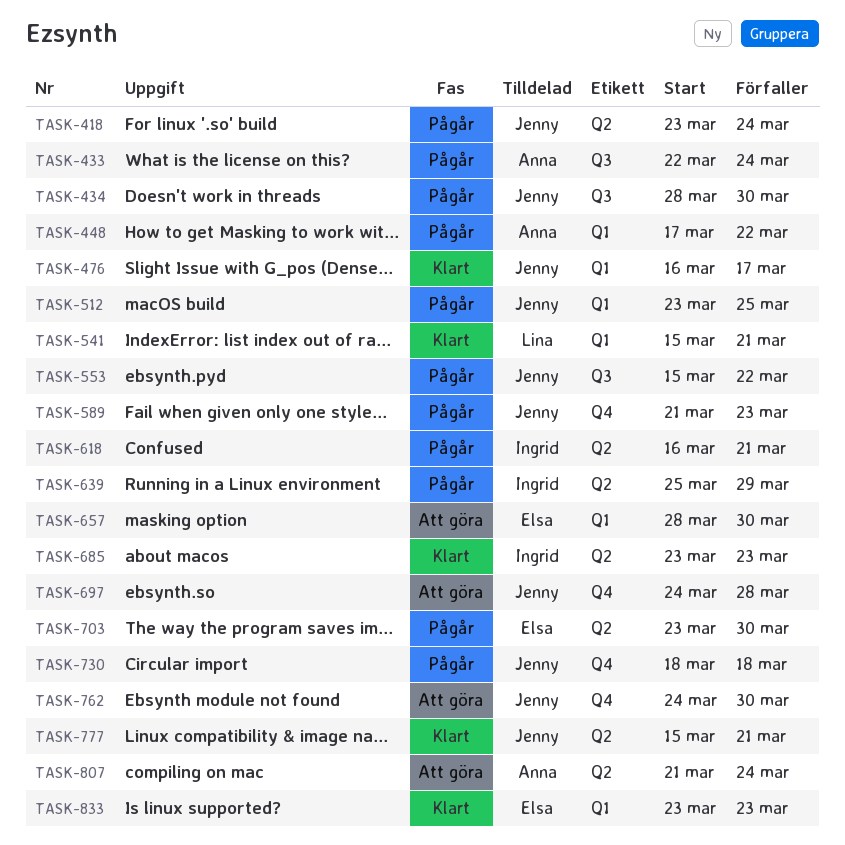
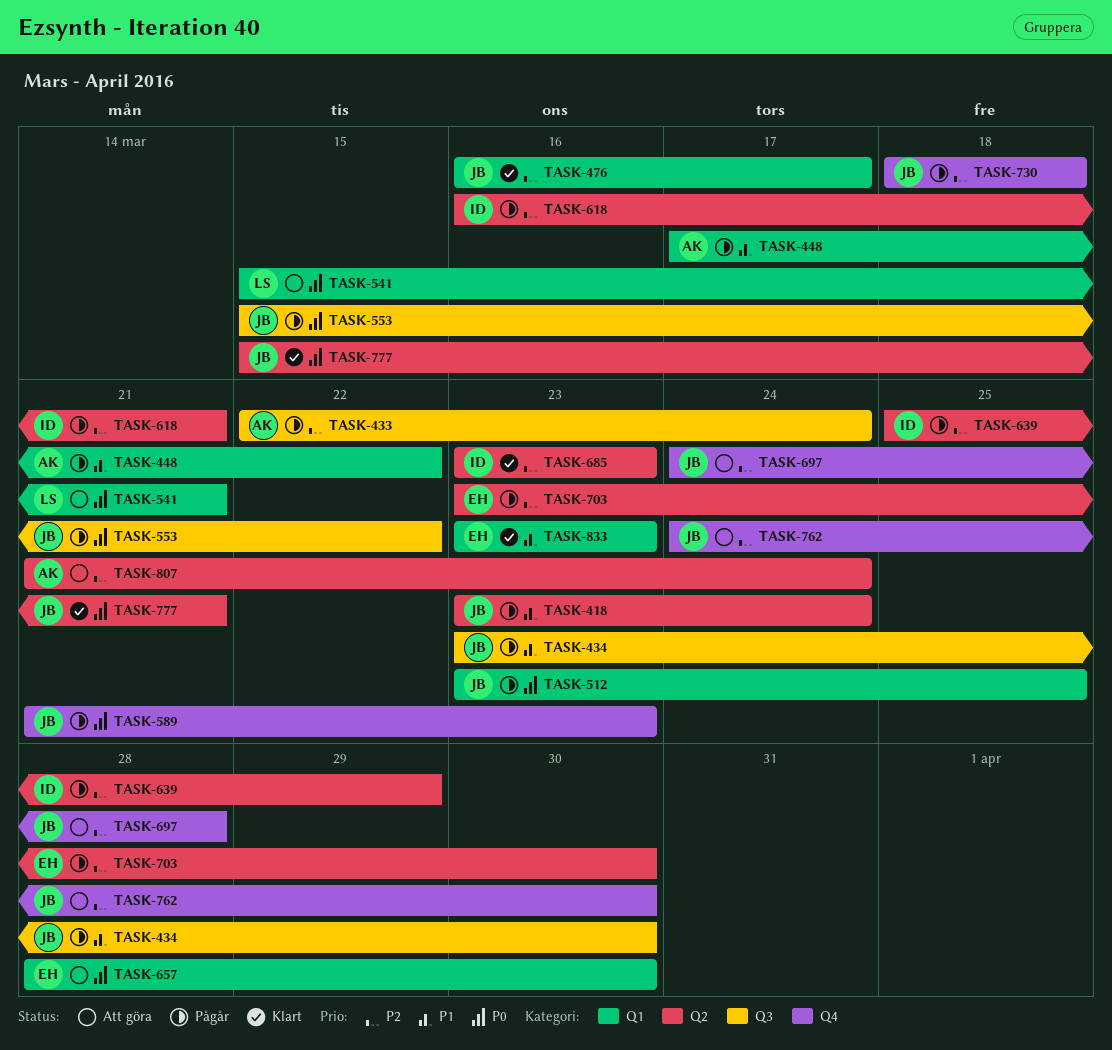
TASK-434, start: Mar 28 -> Mar 23
TASK-541, status: Klart -> Att göra

